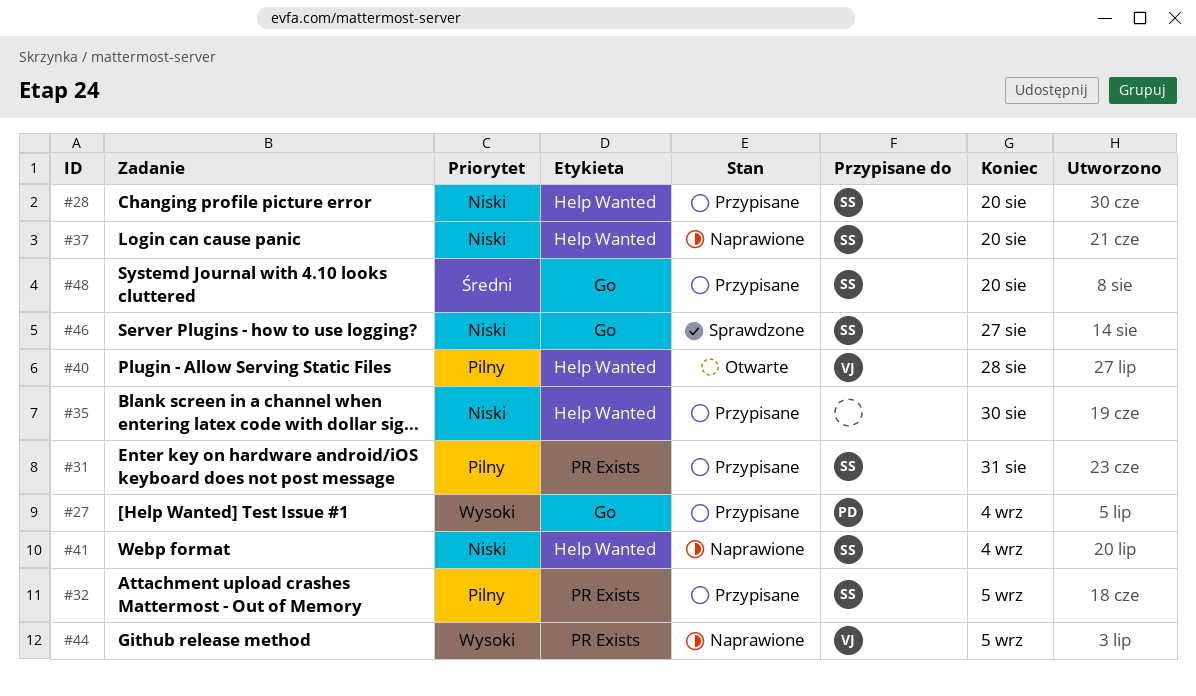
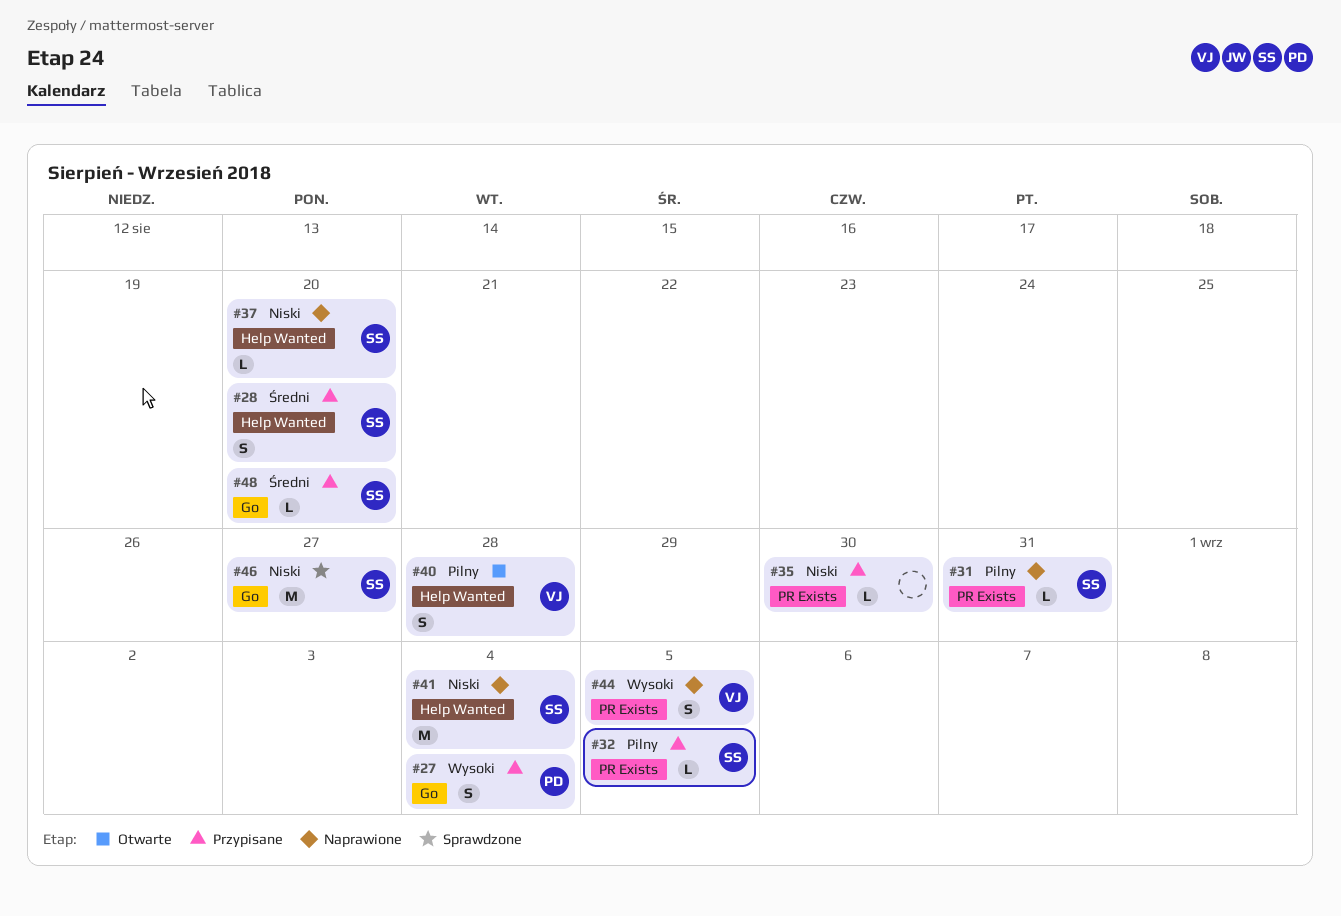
#28, priority: Niski -> Średni
#31, status: Przypisane -> Naprawione
#35, label: Help Wanted -> PR Exists

